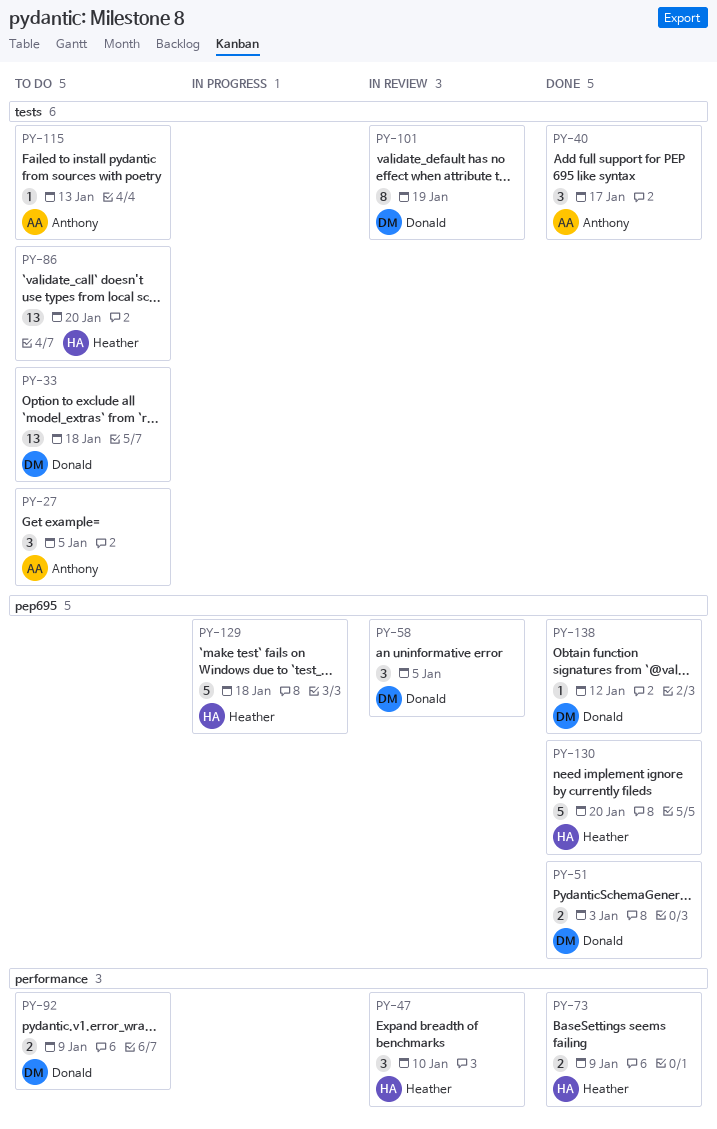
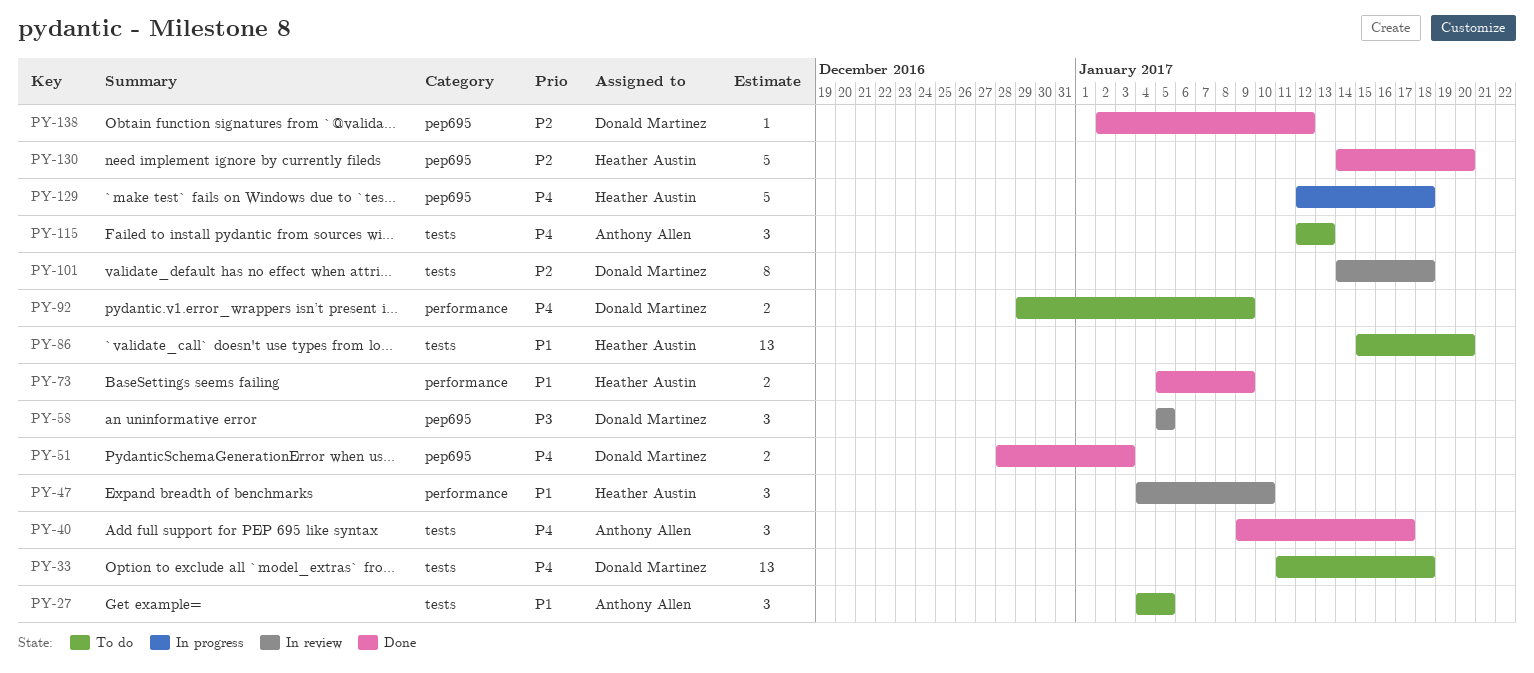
PY-101, due: Jan 19 -> Jan 18
PY-115, estimate: 1 -> 3

